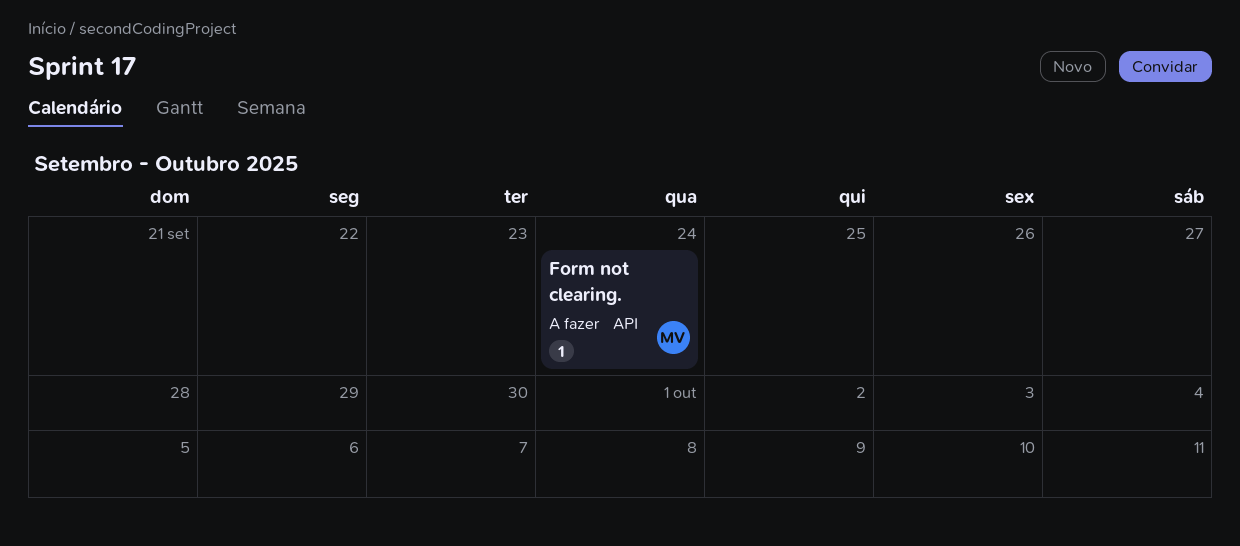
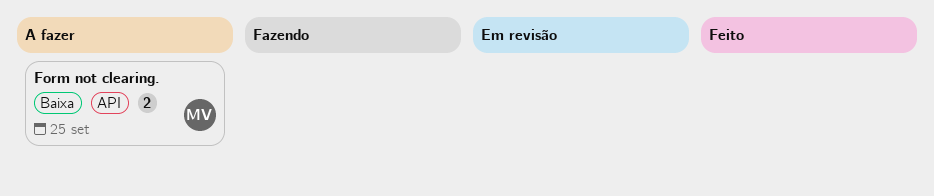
Form not clearing., estimate: 1 -> 2
Form not clearing., due: Sep 24 -> Sep 25

